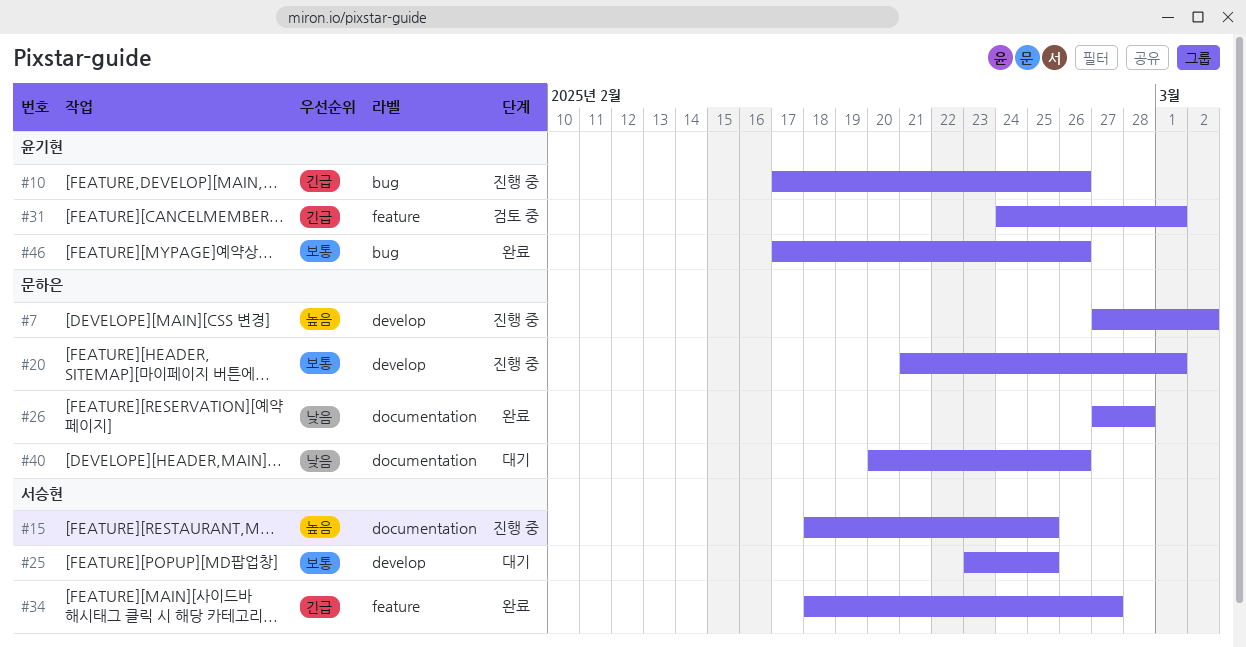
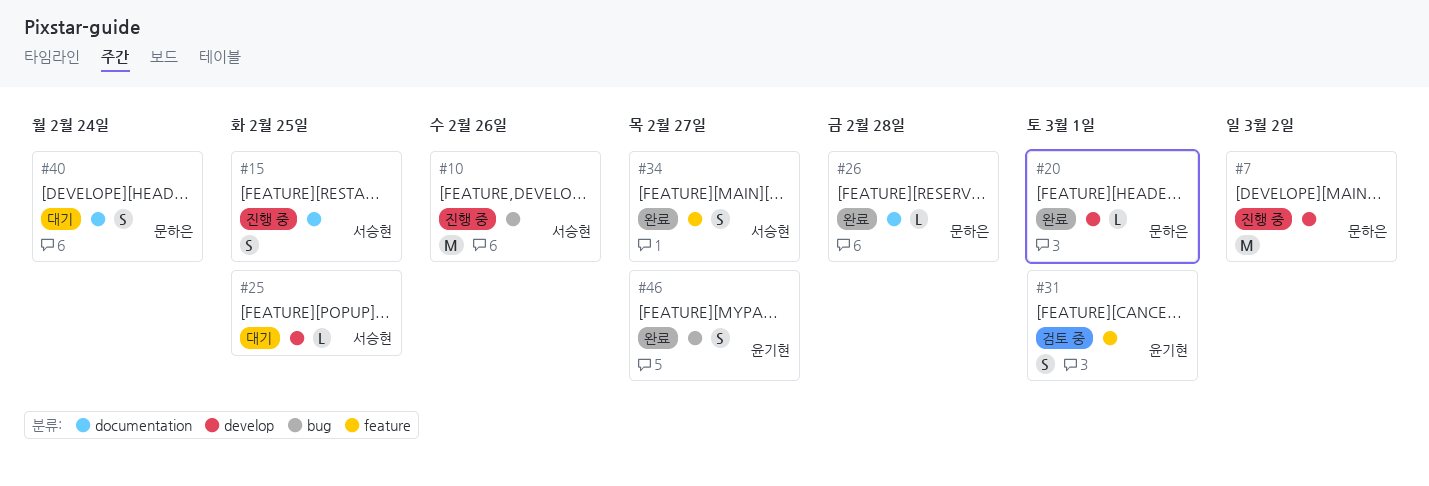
#10, owner: 윤기현 -> 서승현
#20, status: 진행 중 -> 완료
#40, due: Feb 26 -> Feb 24
#46, due: Feb 26 -> Feb 27

